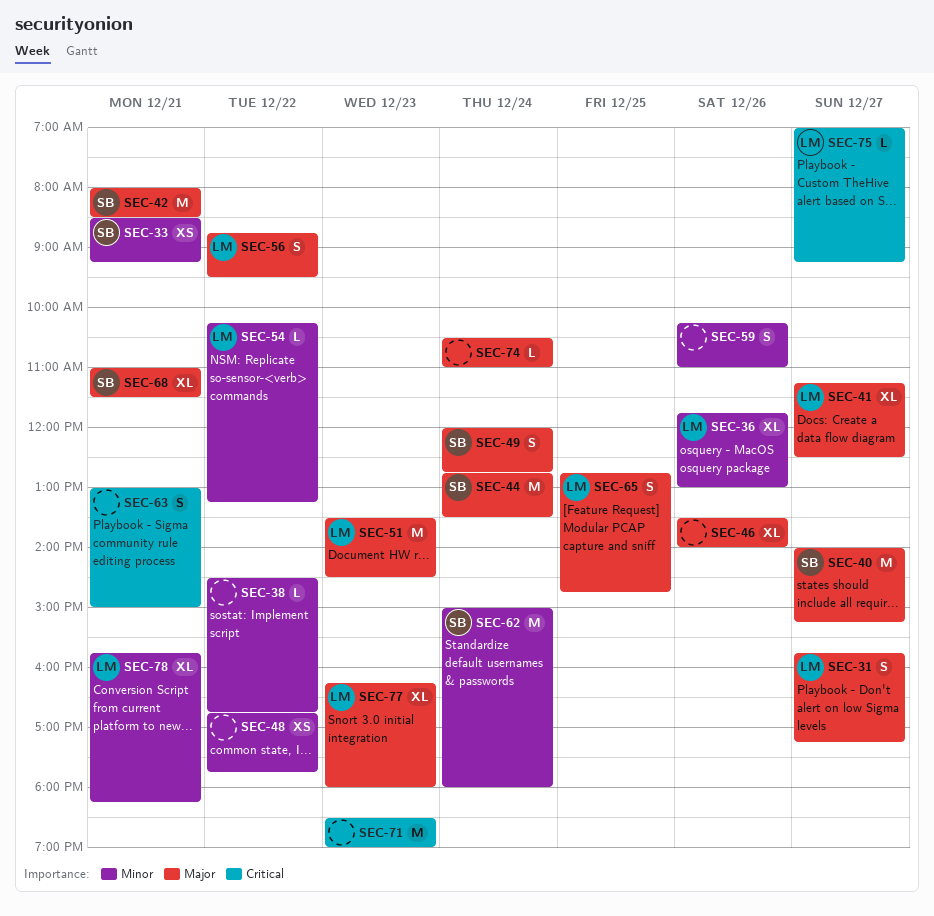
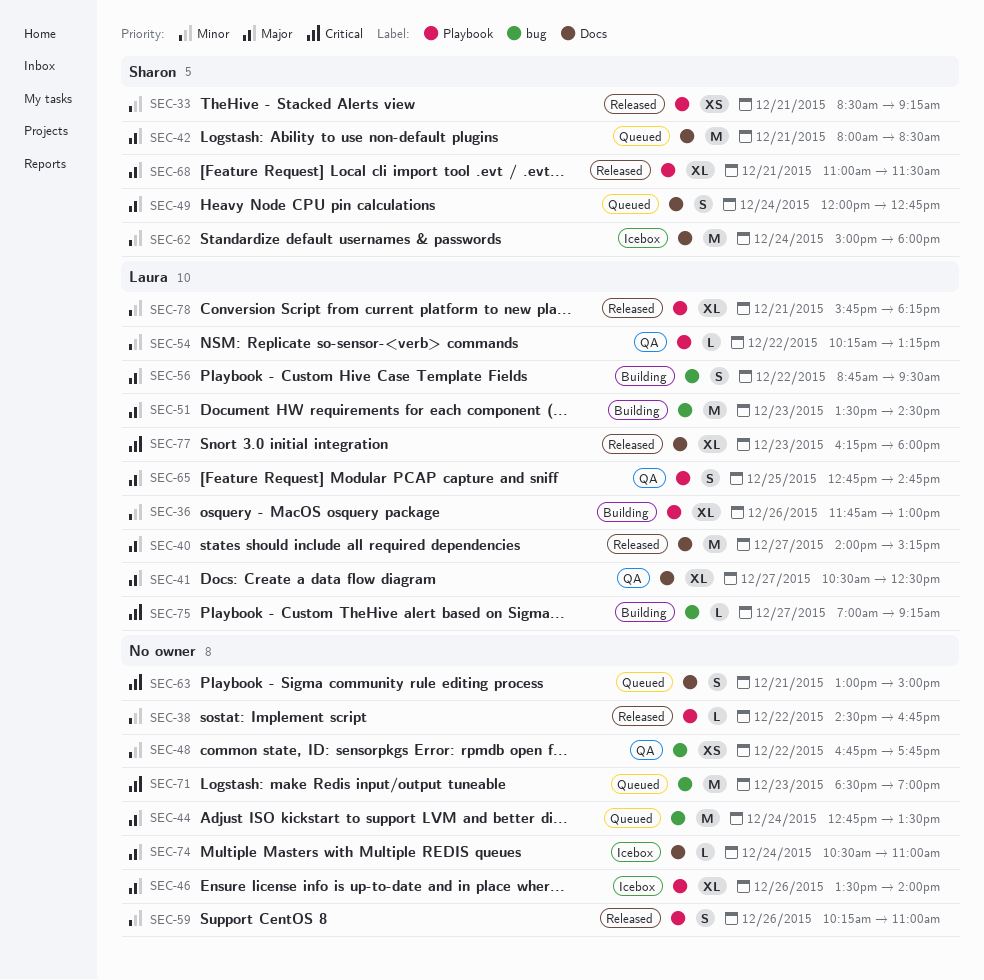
SEC-31: present -> none
SEC-40, owner: Sharon -> Laura
SEC-41, begins: 11:15 -> 10:30
SEC-44, owner: Sharon -> none
SEC-77, priority: Major -> Critical

